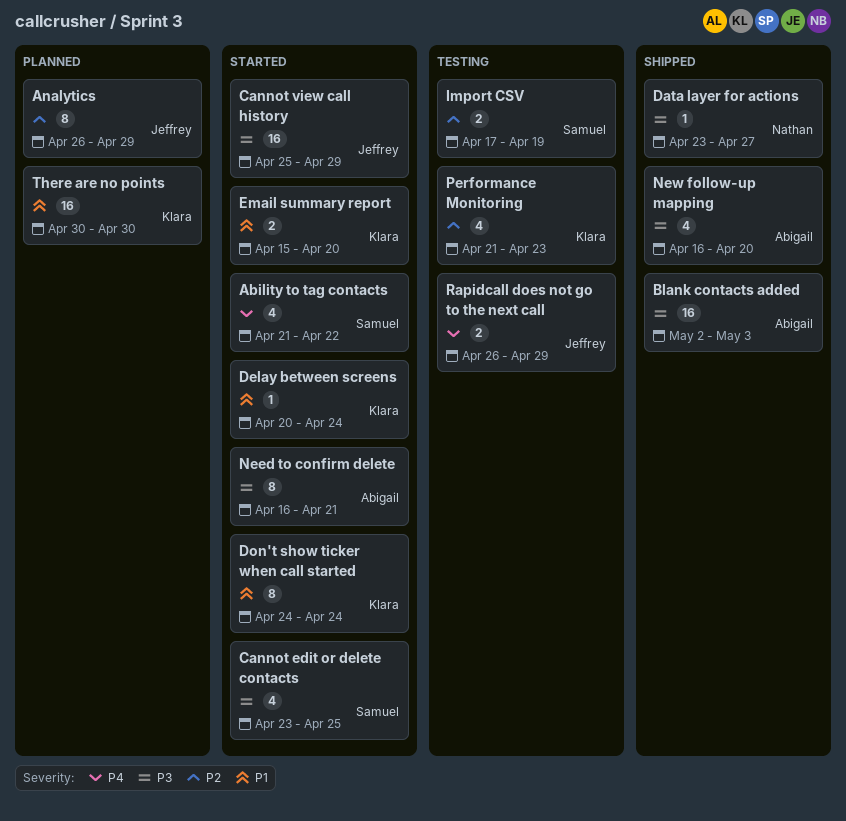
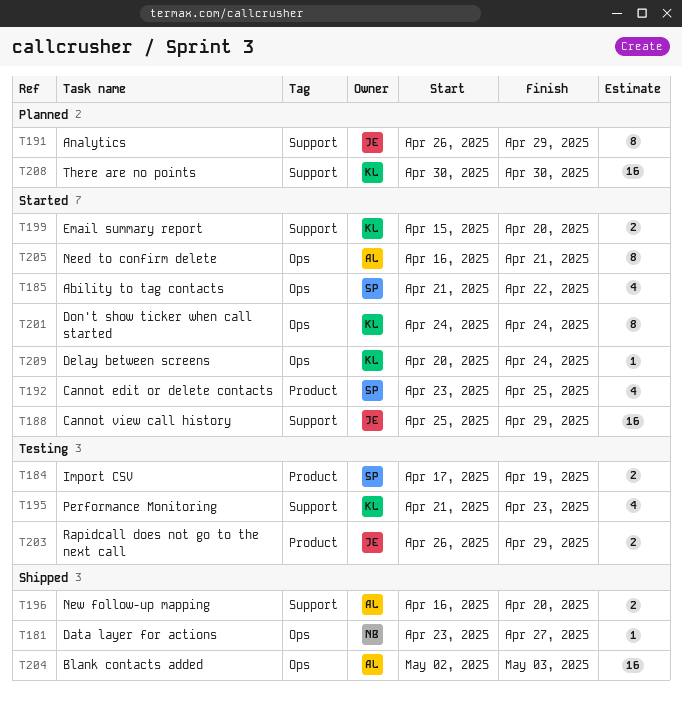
New follow-up mapping, estimate: 4 -> 2

